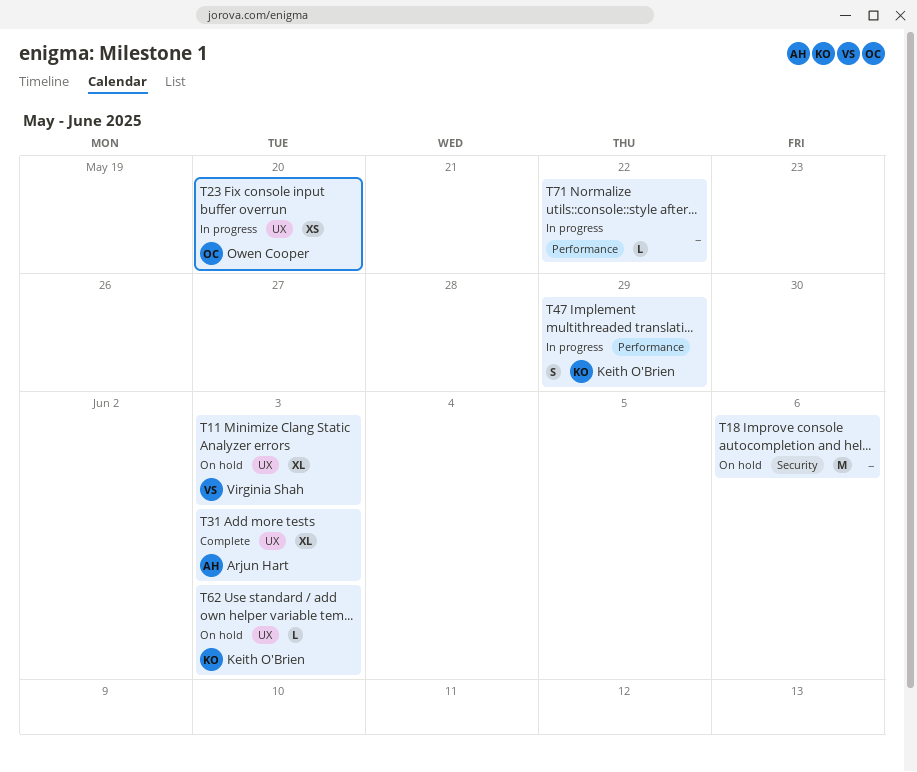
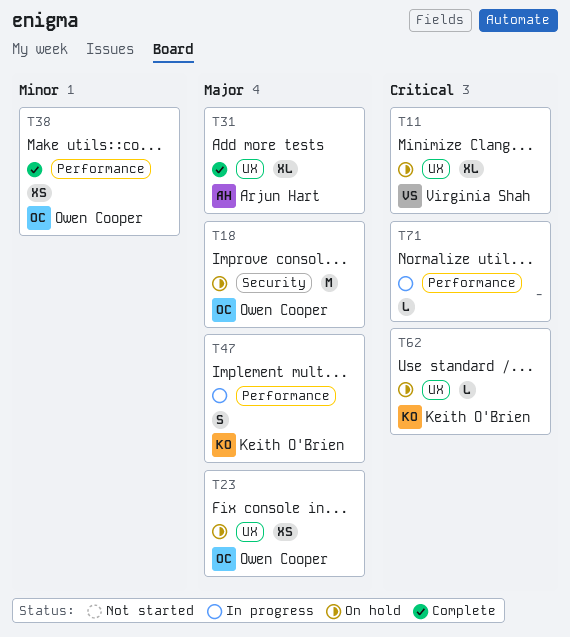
T18, owner: none -> Owen Cooper
T23, status: In progress -> On hold
T38: none -> present

